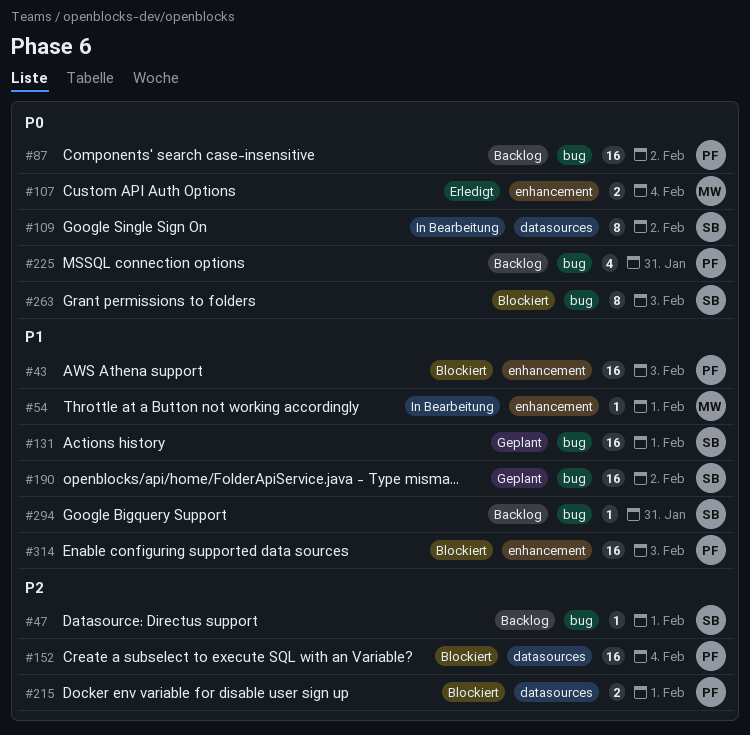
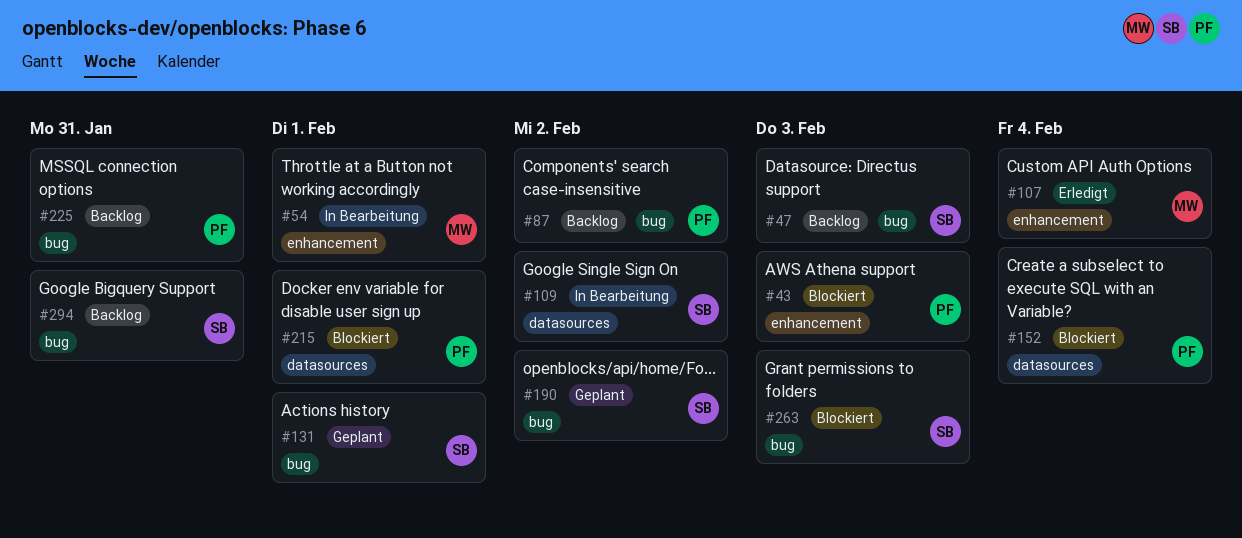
#47, due: Feb 1 -> Feb 3
#314: present -> none

